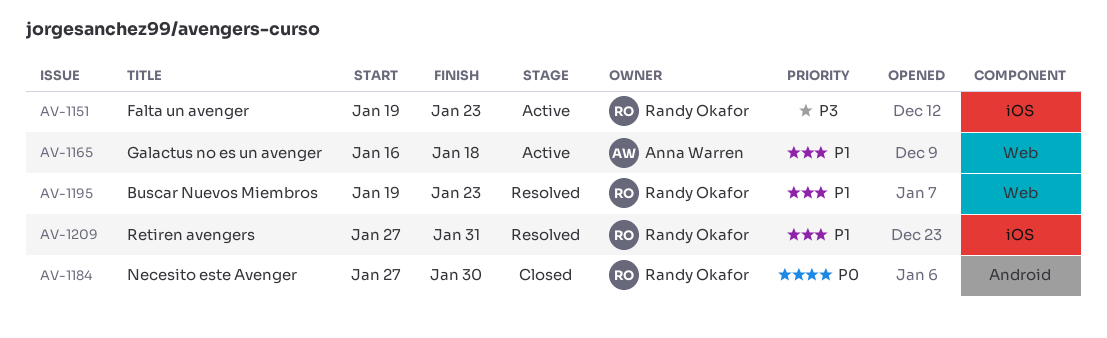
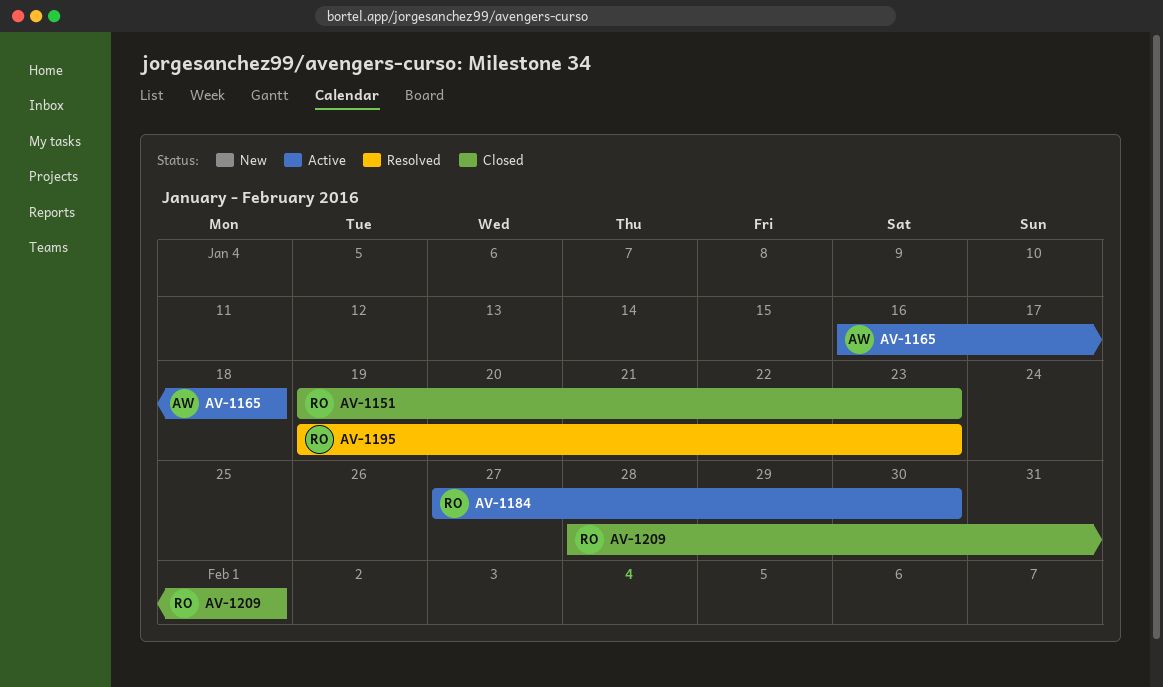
AV-1151, status: Active -> Closed
AV-1184, status: Closed -> Active
AV-1209, status: Resolved -> Closed
AV-1209, start: Jan 27 -> Jan 28
AV-1209, due: Jan 31 -> Feb 1

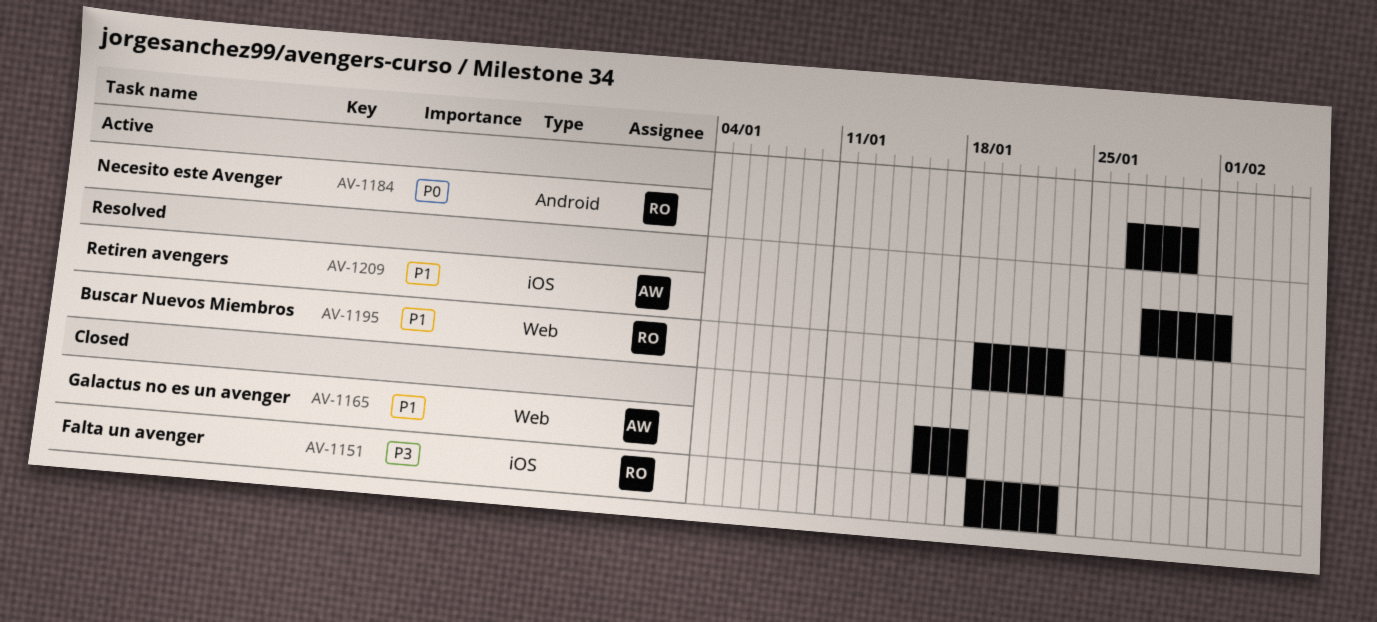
AV-1165, status: Active -> Closed
AV-1209, status: Closed -> Resolved
AV-1209, owner: RO -> AW

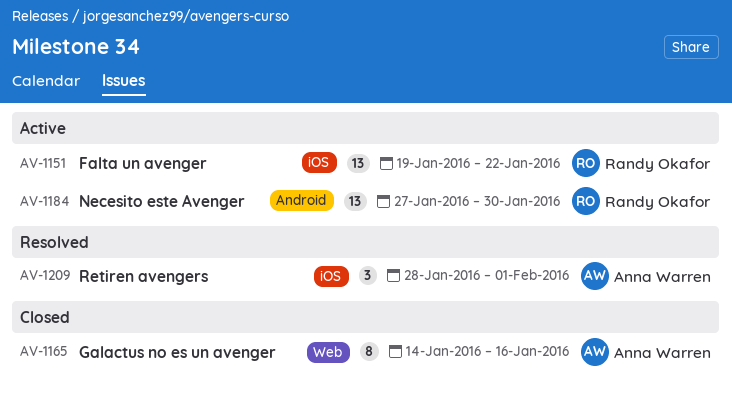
AV-1151, status: Closed -> Active
AV-1151, due: Jan 23 -> Jan 22
AV-1165, start: Jan 16 -> Jan 14
AV-1165, due: Jan 18 -> Jan 16
AV-1195: present -> none

